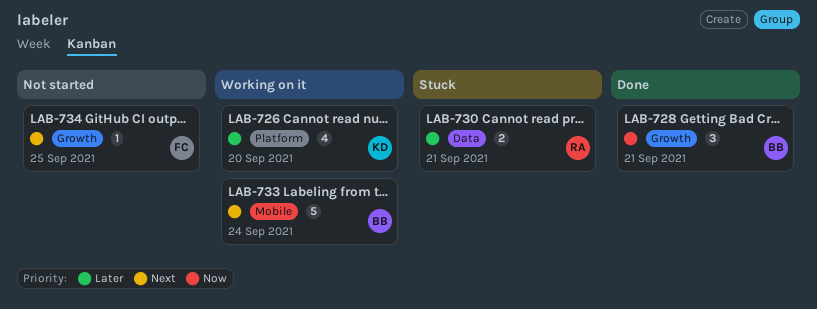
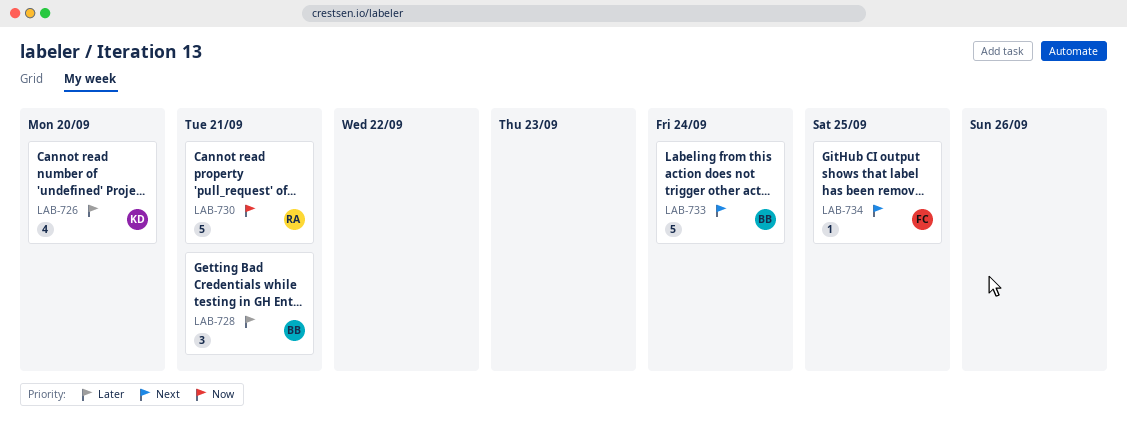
LAB-728, priority: Now -> Later
LAB-730, priority: Later -> Now
LAB-730, estimate: 2 -> 5

